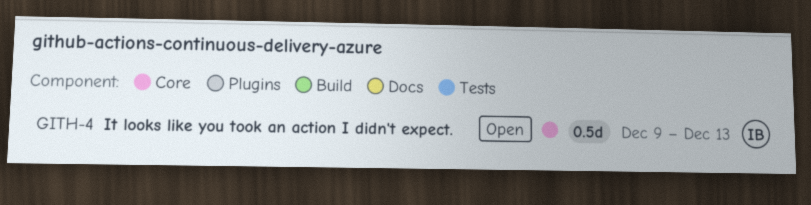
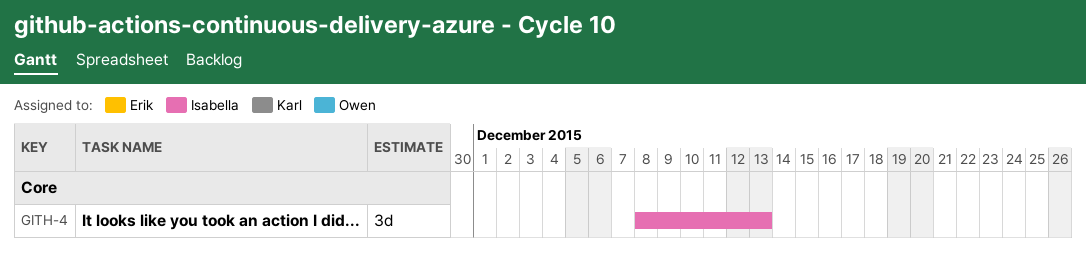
GITH-4, estimate: 0.5d -> 3d
GITH-4, start: Dec 9 -> Dec 8

